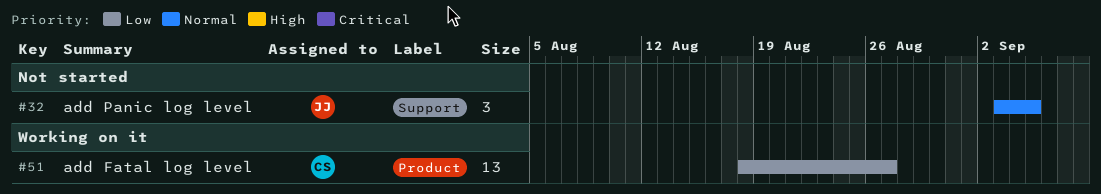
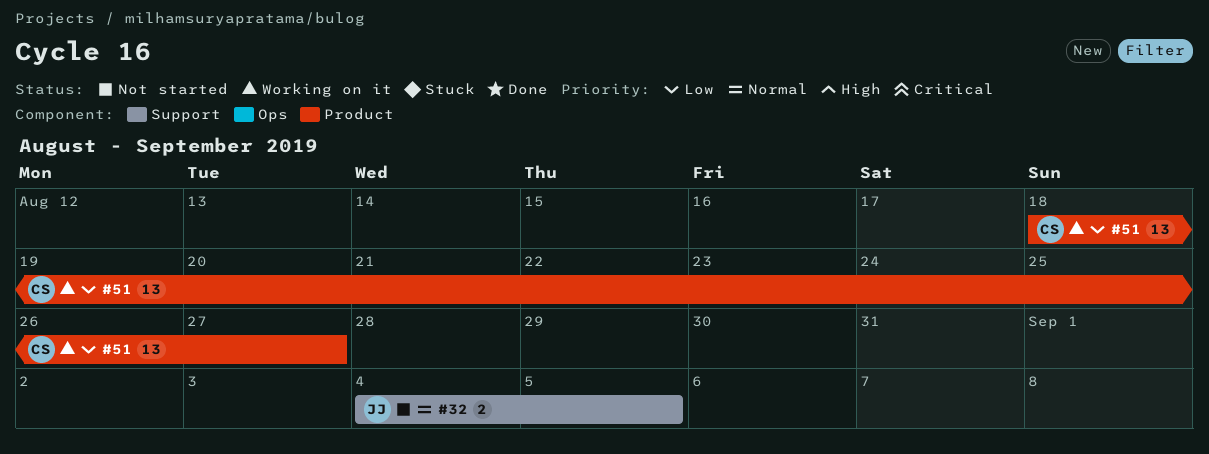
#32, estimate: 3 -> 2
#32, start: Sep 3 -> Sep 4

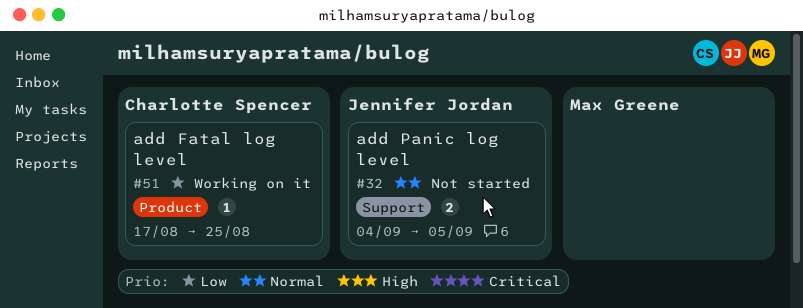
#51, estimate: 13 -> 1
#51, start: Aug 18 -> Aug 17
#51, due: Aug 27 -> Aug 25

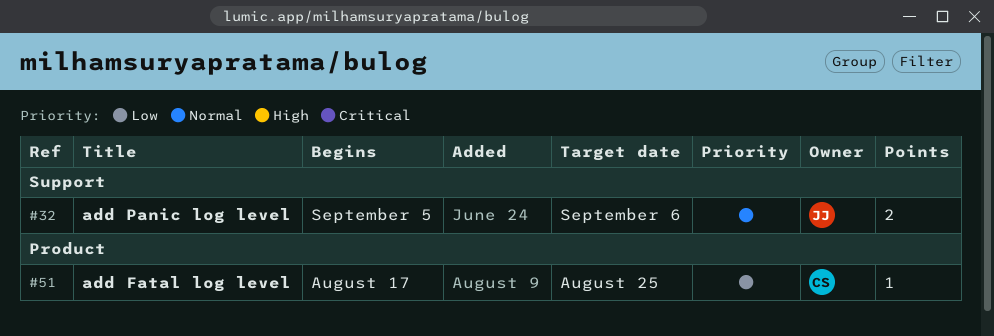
#32, start: Sep 4 -> Sep 5
#32, due: Sep 5 -> Sep 6

